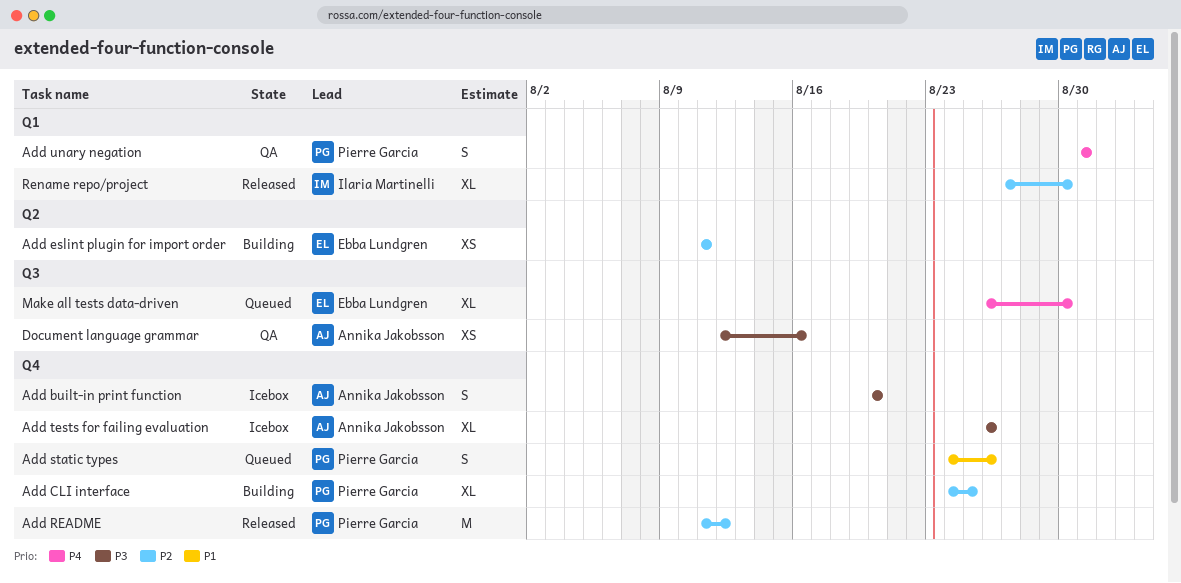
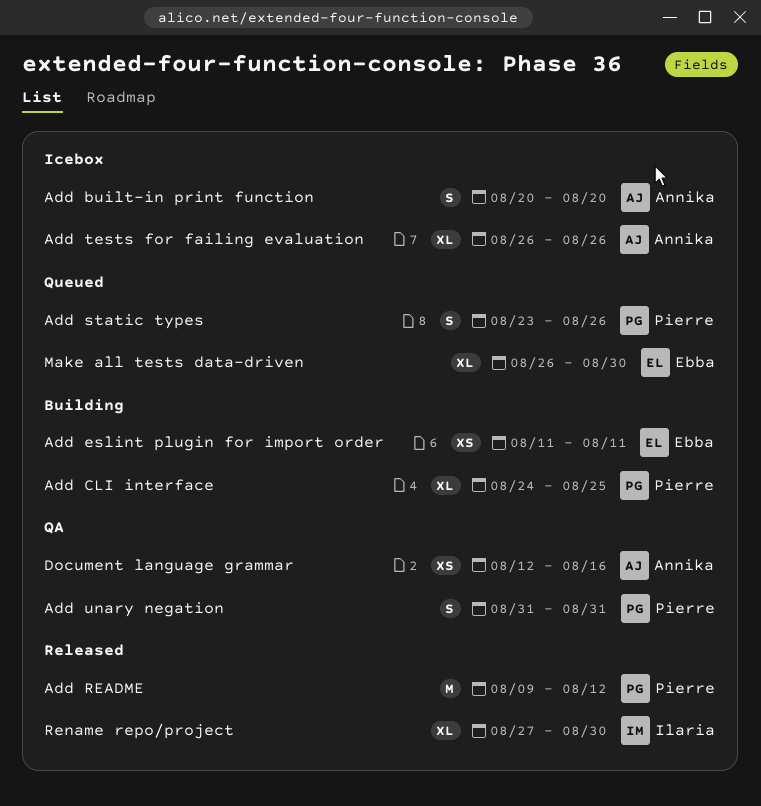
Add README, start: Aug 11 -> Aug 9
Add static types, start: Aug 24 -> Aug 23

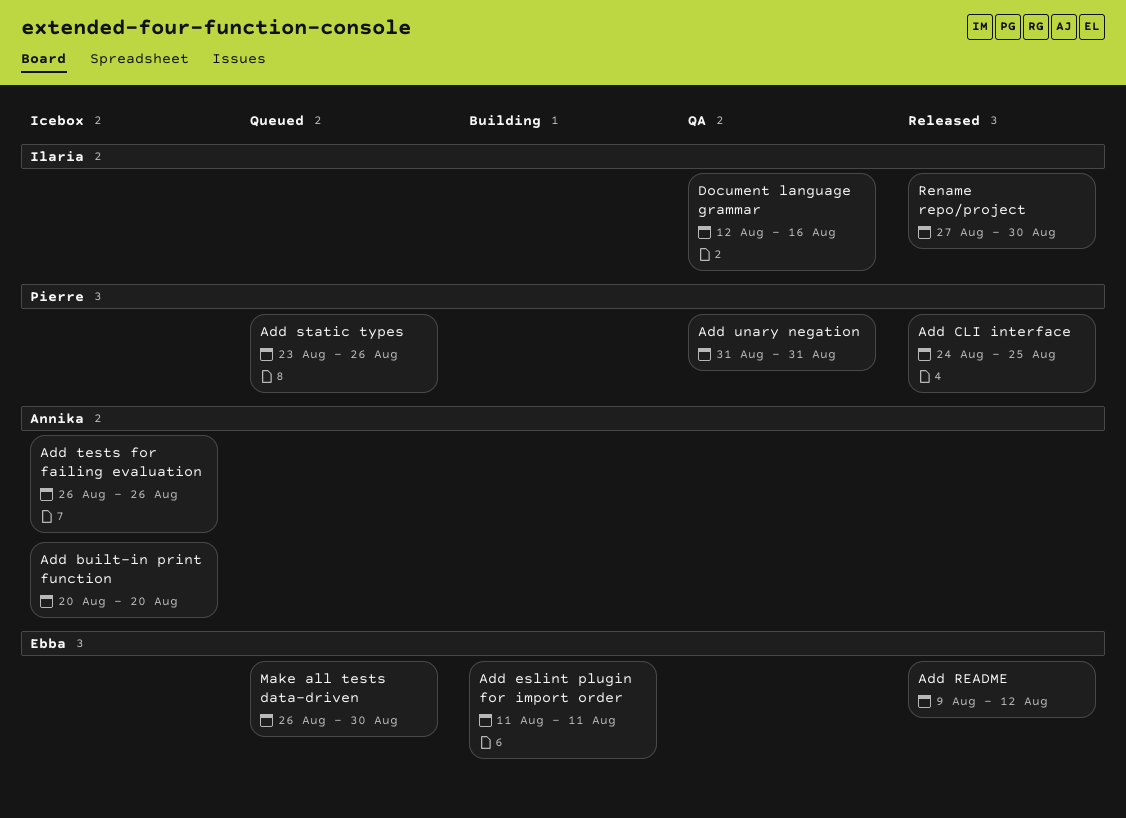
Add CLI interface, status: Building -> Released
Add README, owner: Pierre -> Ebba
Document language grammar, owner: Annika -> Ilaria

